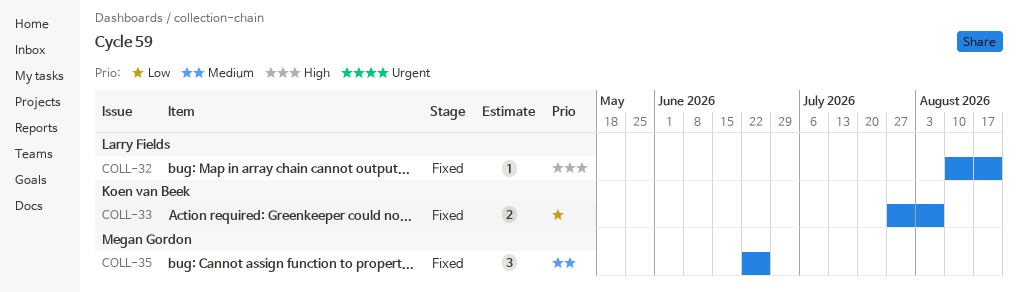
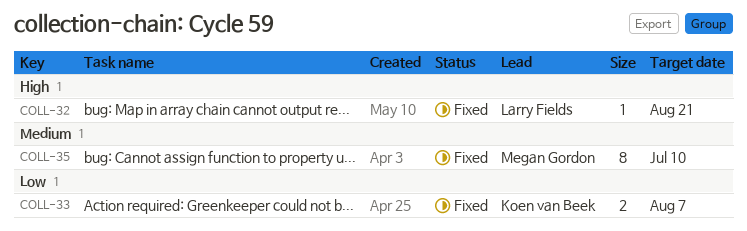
COLL-35, estimate: 3 -> 8
COLL-35, due: Jun 26 -> Jul 10

